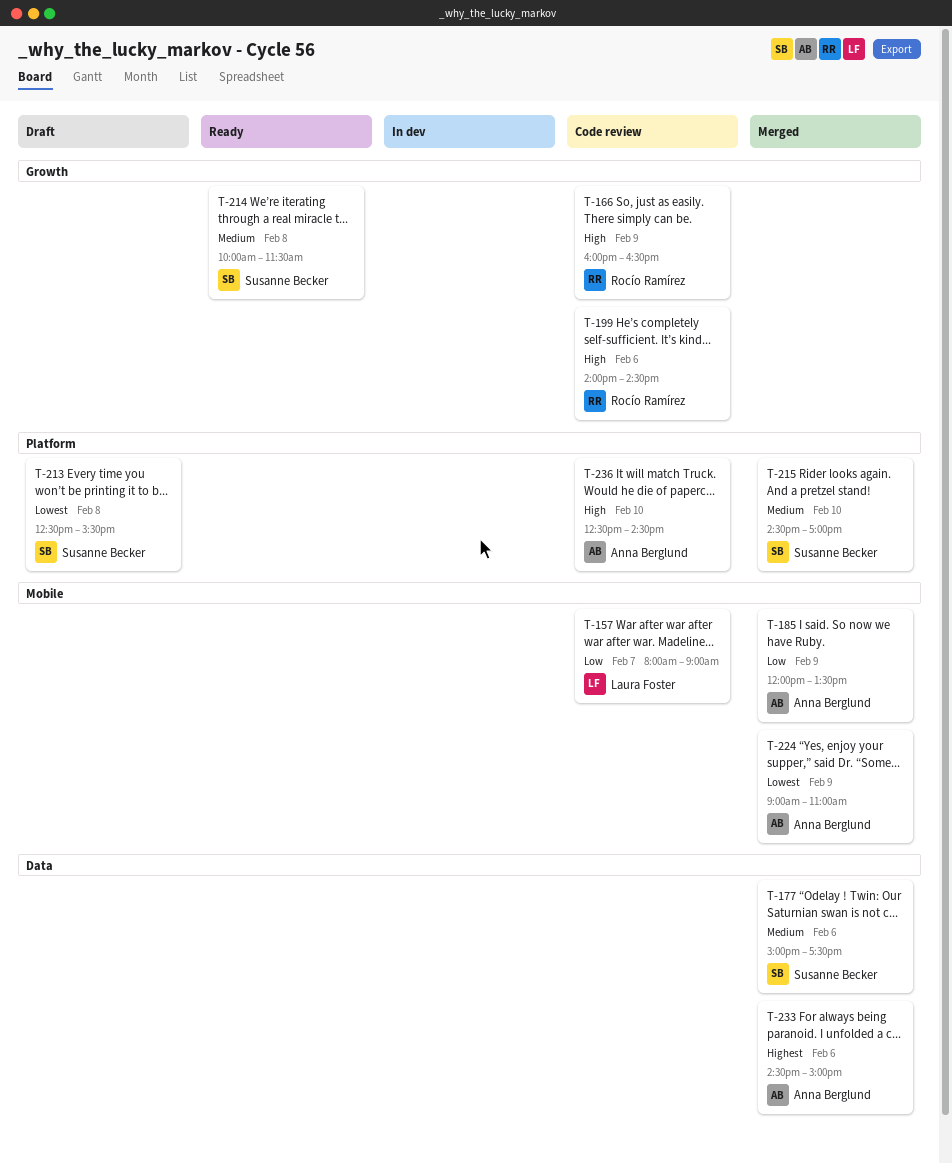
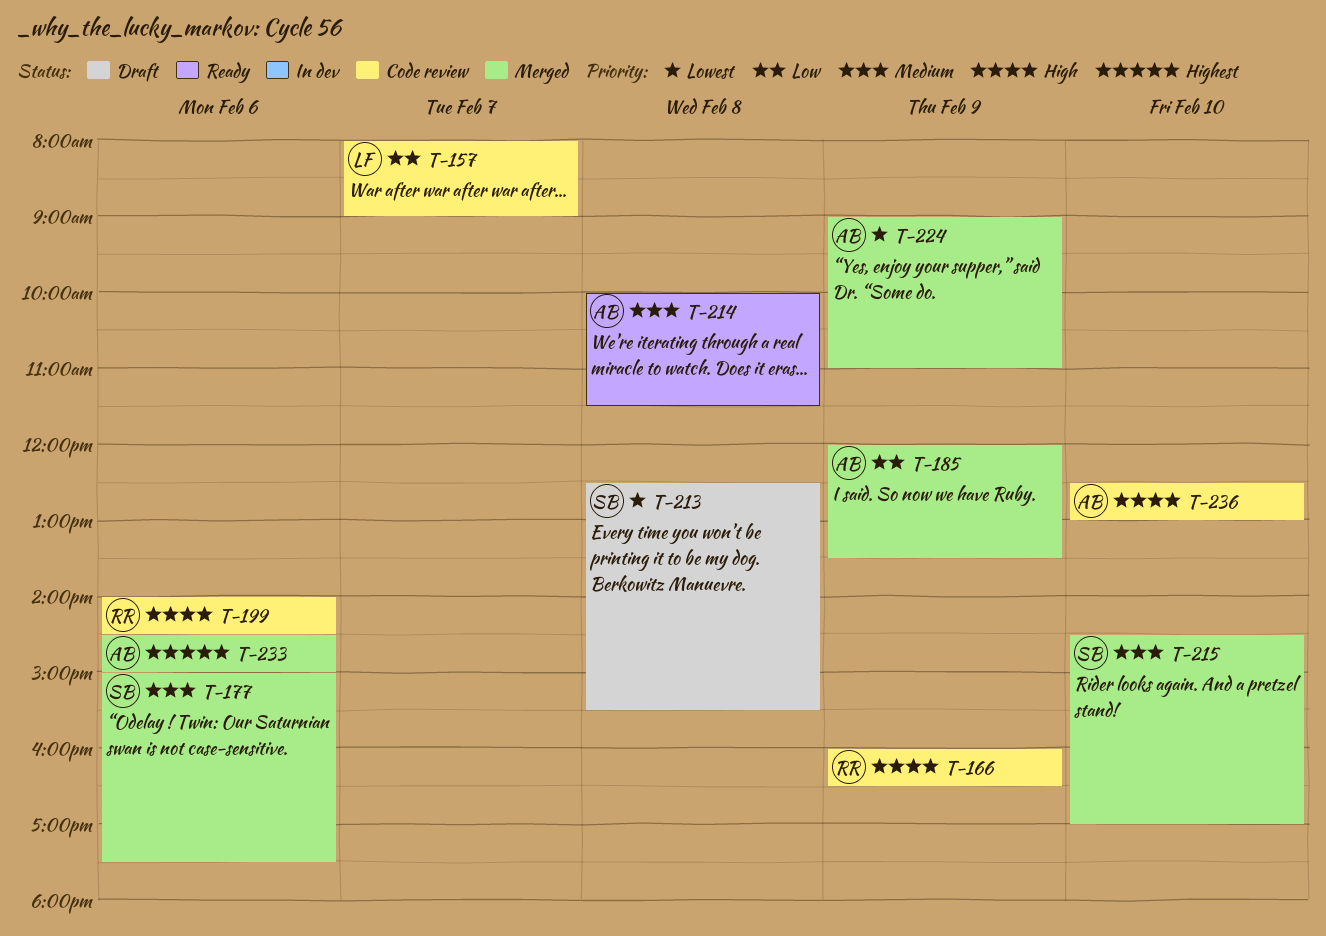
T-214, owner: Susanne Becker -> Anna Berglund
T-236, ends: 14:30 -> 13:00

